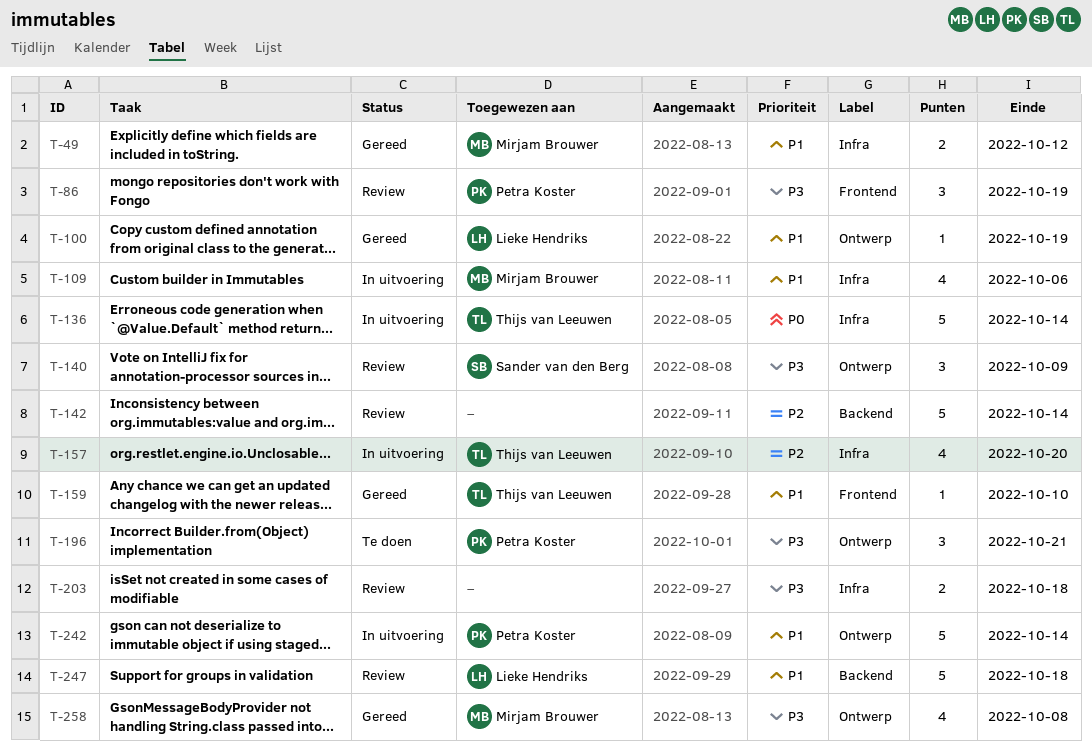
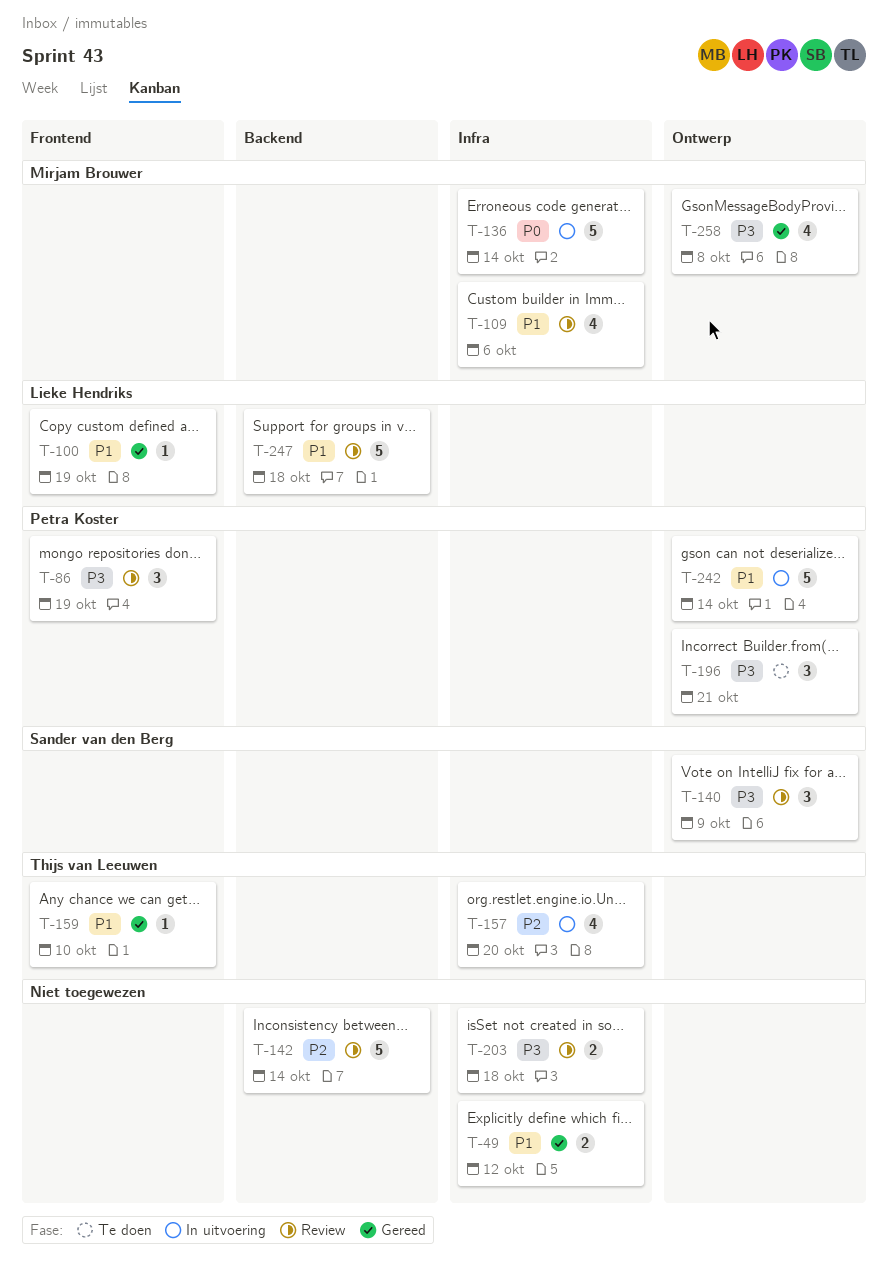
T-49, owner: Mirjam Brouwer -> none
T-100, label: Ontwerp -> Frontend
T-109, status: In uitvoering -> Review
T-136, owner: Thijs van Leeuwen -> Mirjam Brouwer

